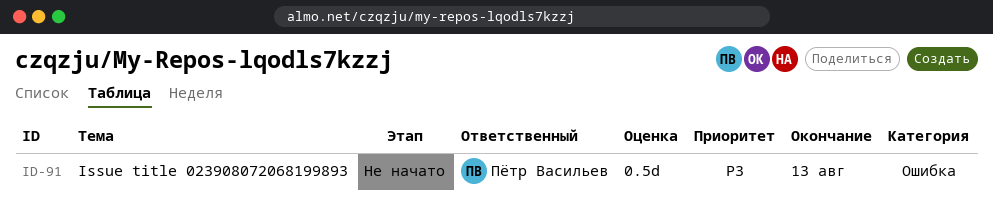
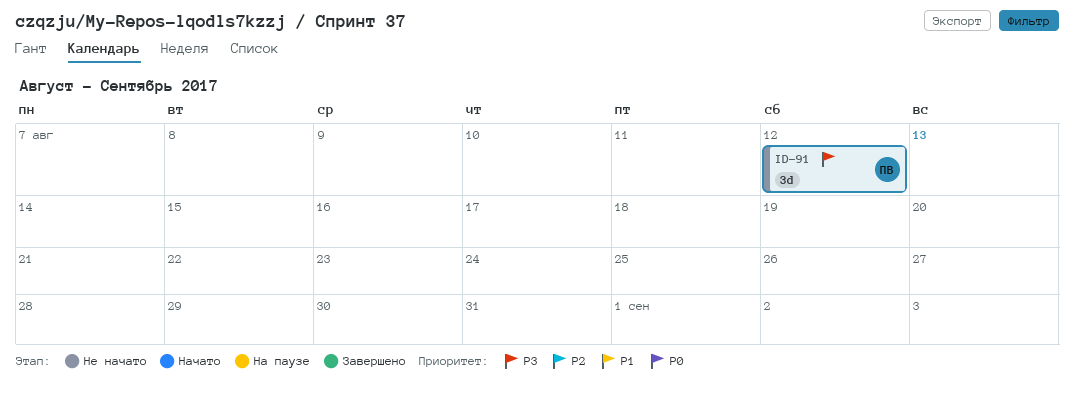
ID-91, estimate: 0.5d -> 3d
ID-91, due: Aug 13 -> Aug 12

